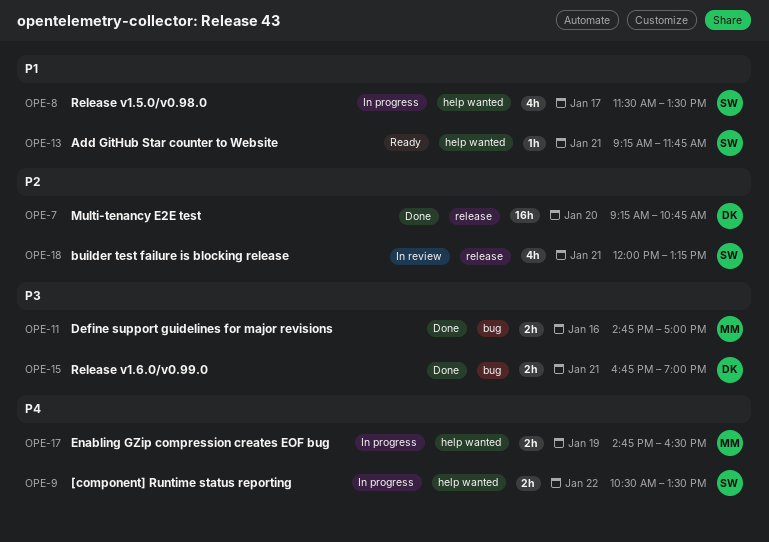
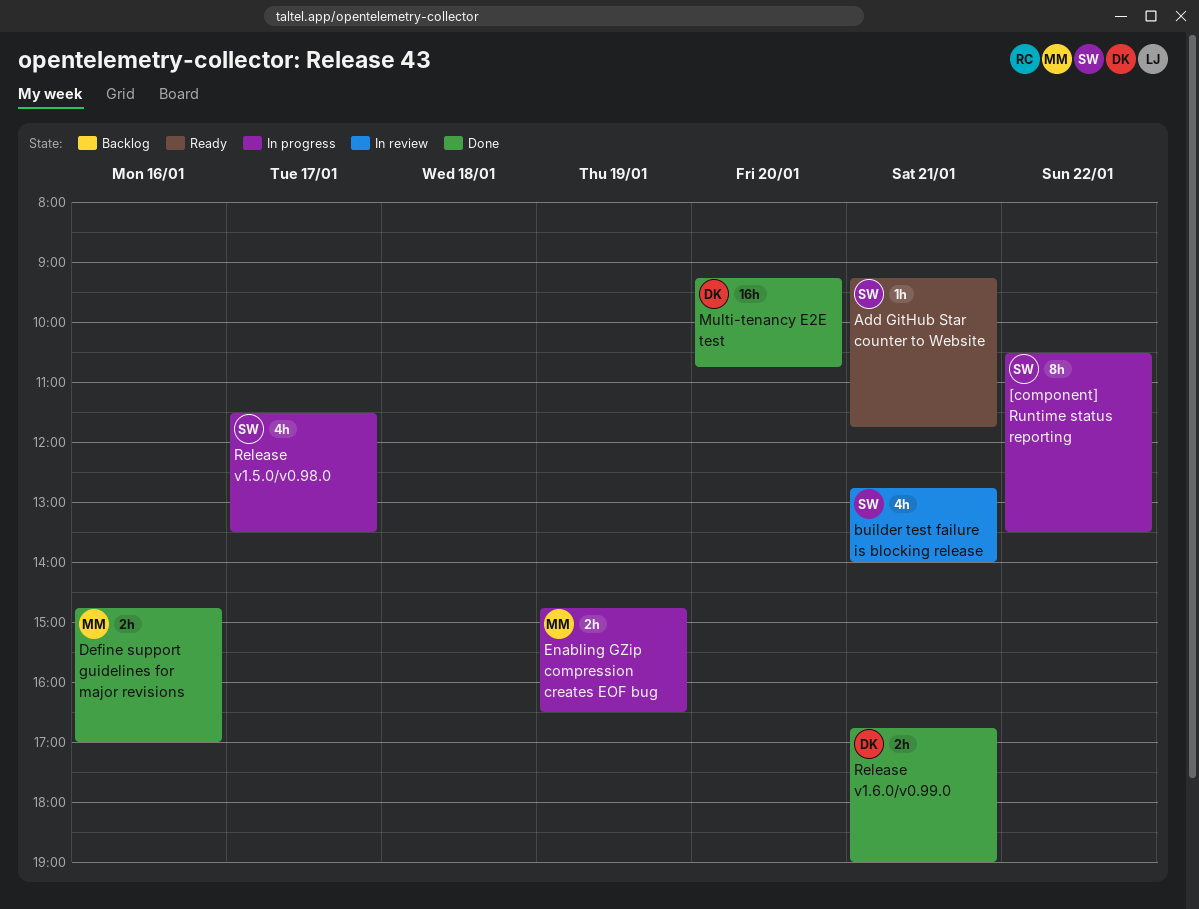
[component] Runtime status reporting, estimate: 2h -> 8h
builder test failure is blocking release, begins: 12:00 -> 12:45
builder test failure is blocking release, ends: 13:15 -> 14:00

